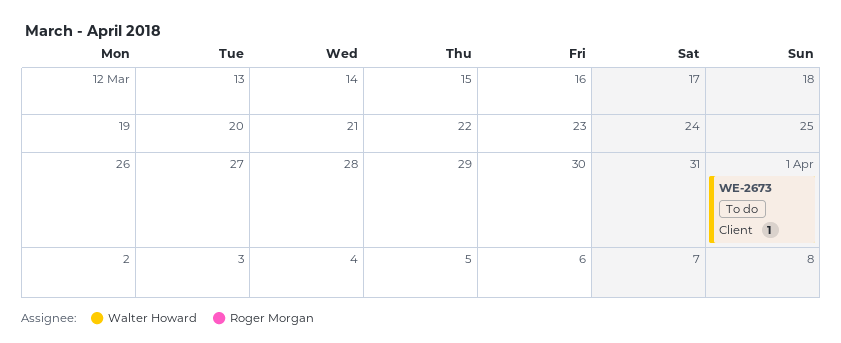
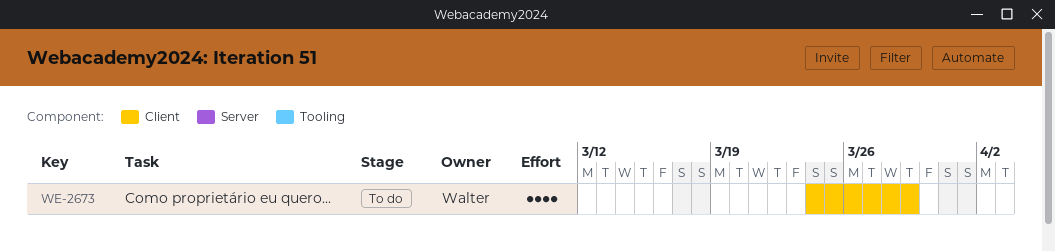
WE-2673, estimate: 1 -> 4
WE-2673, due: Apr 1 -> Mar 29

